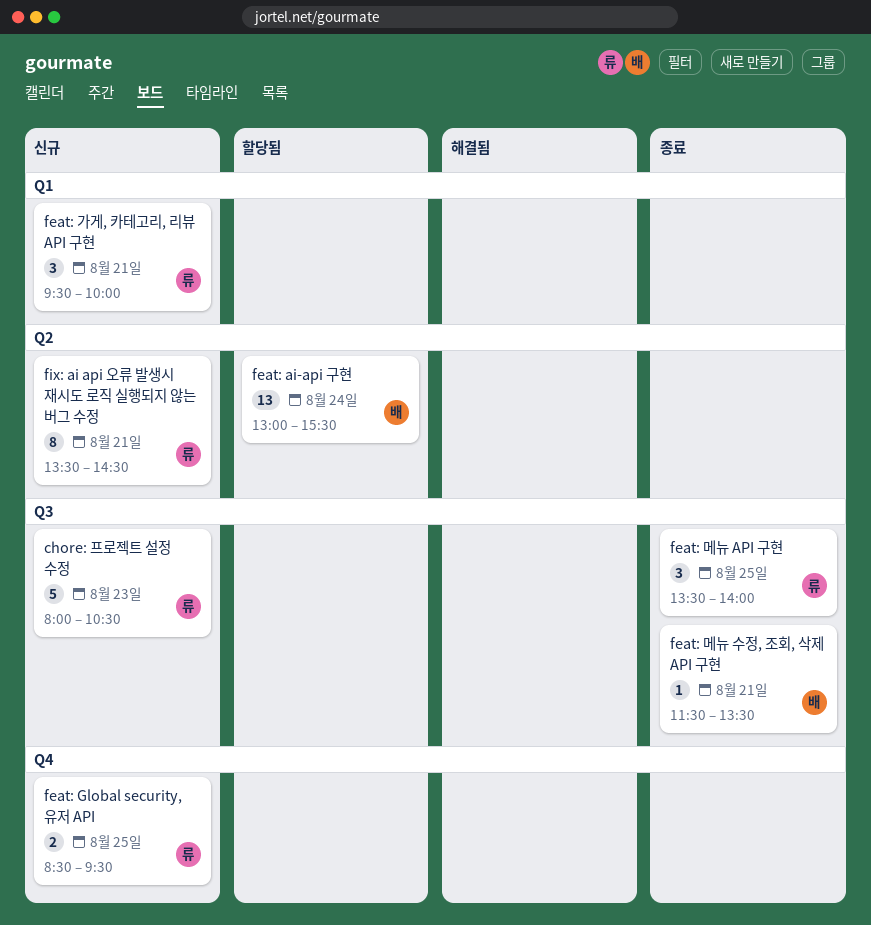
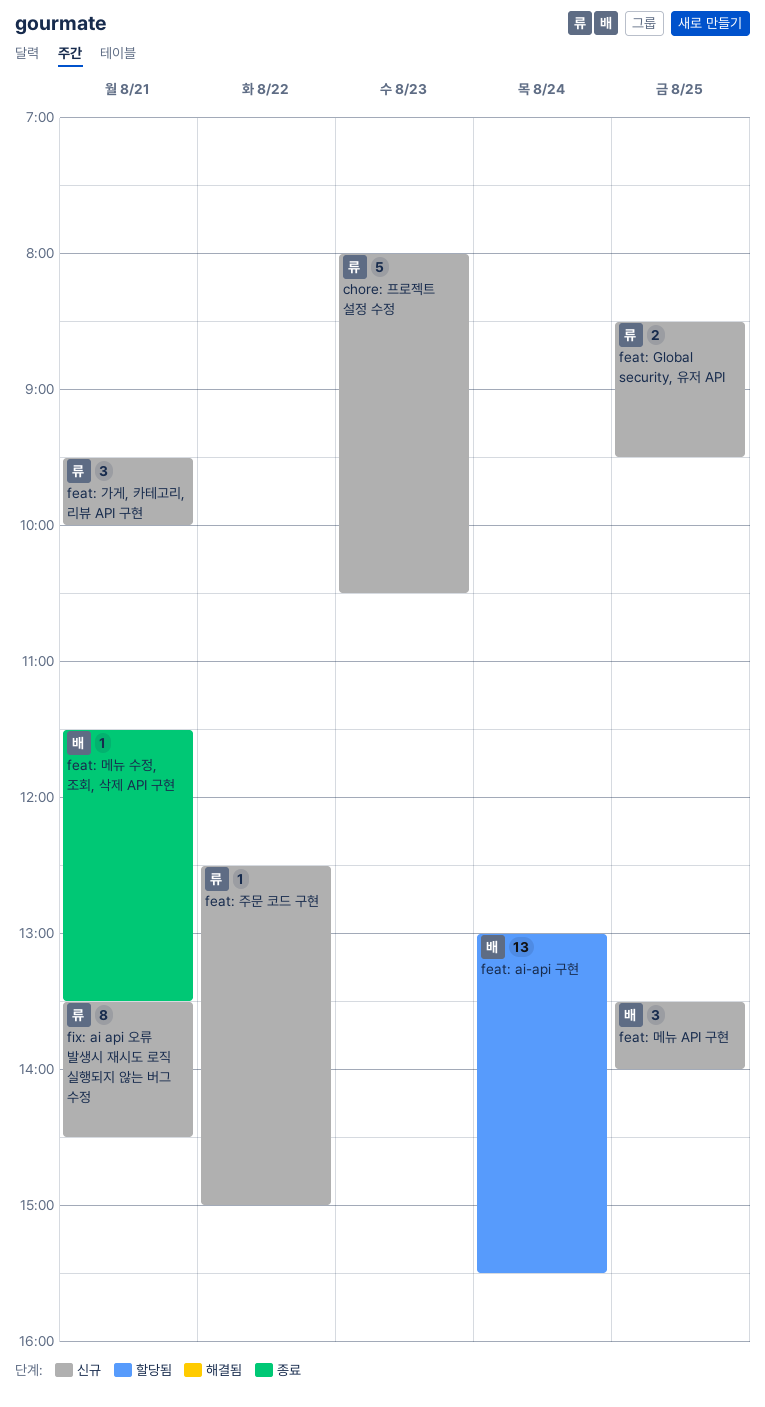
feat: 메뉴 API 구현, status: 종료 -> 신규
feat: 메뉴 API 구현, owner: 류 -> 배
feat: 주문 코드 구현: none -> present

